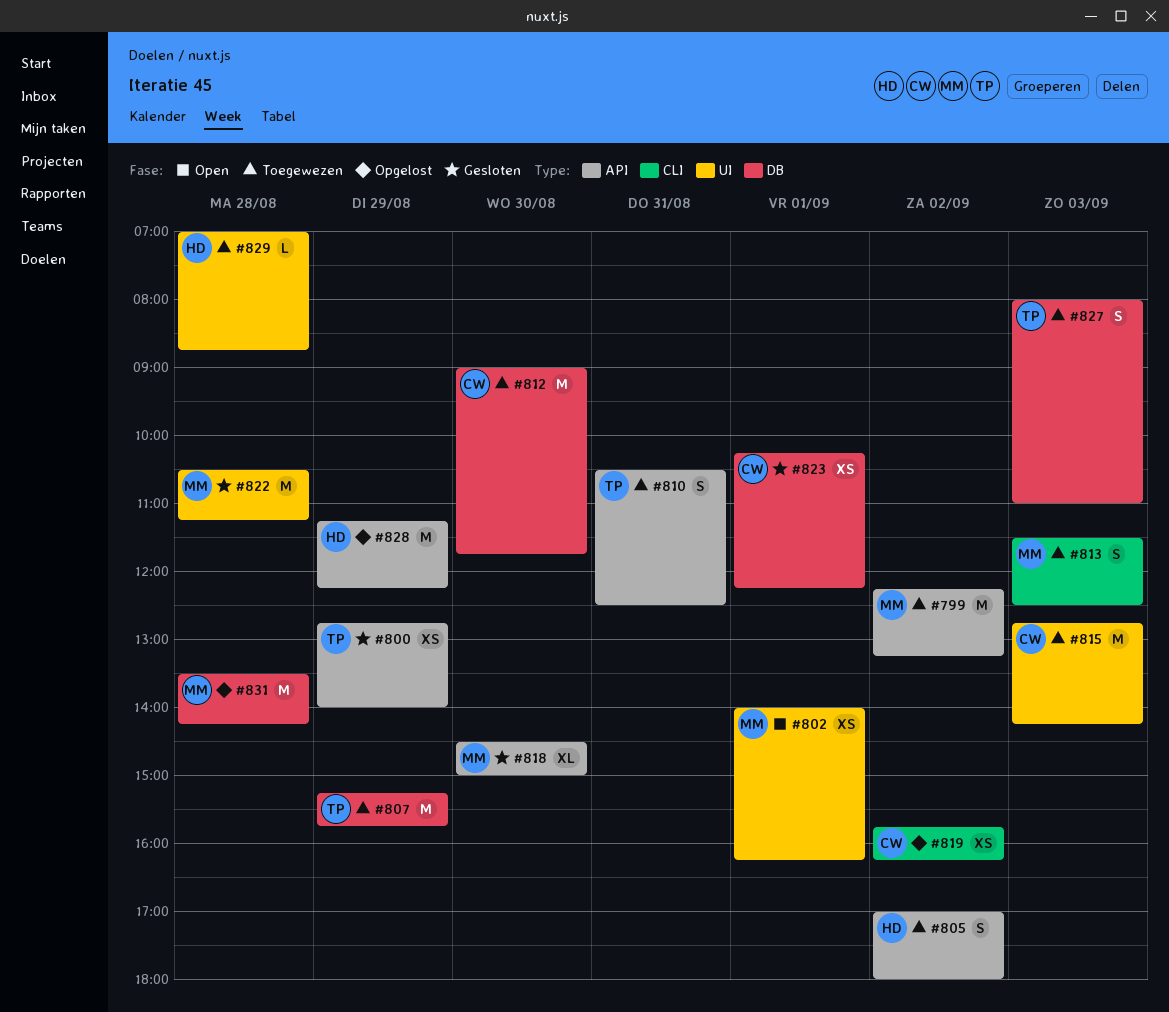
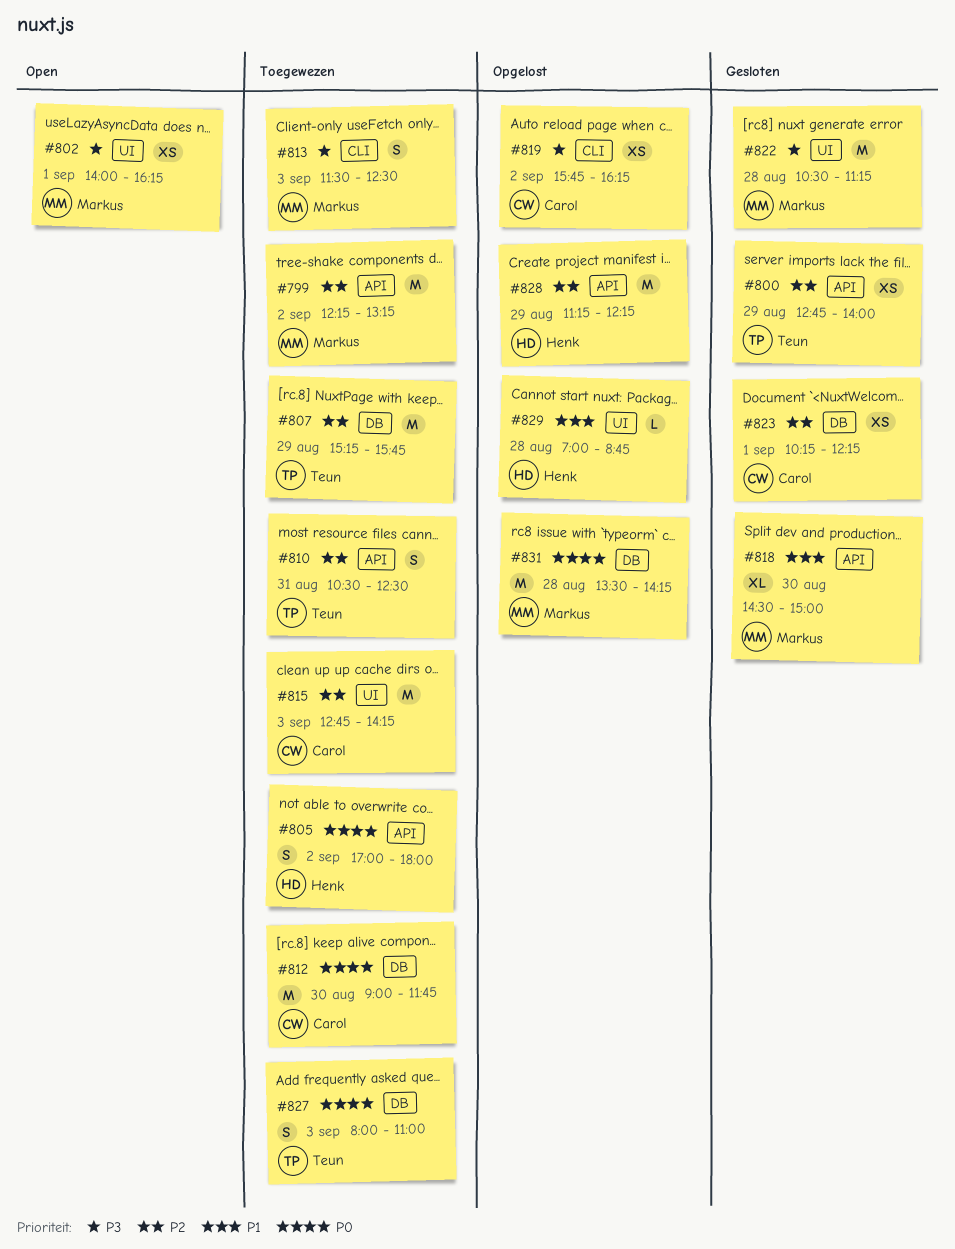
#829, status: Toegewezen -> Opgelost

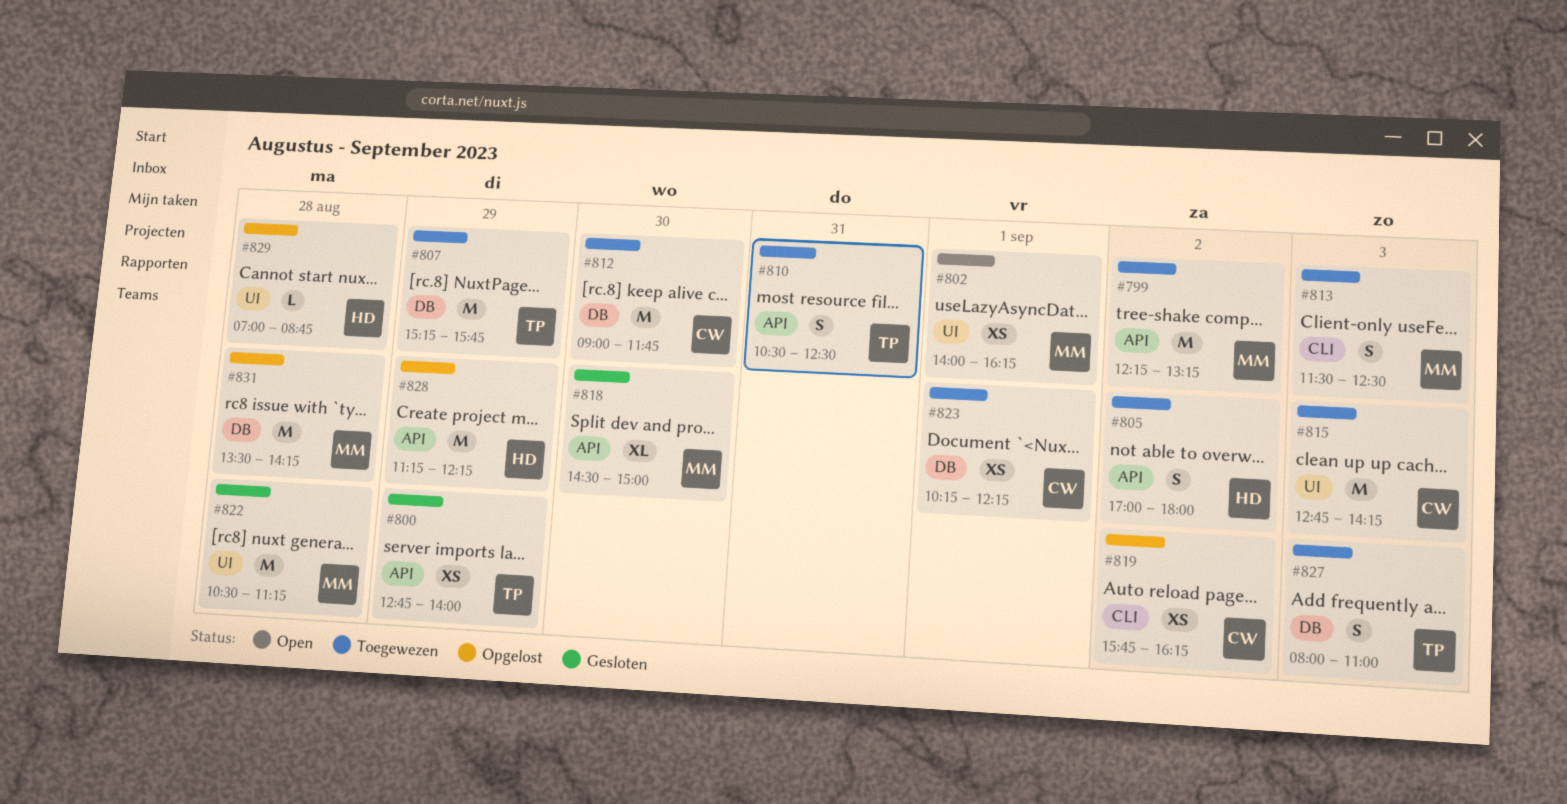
#823, status: Gesloten -> Toegewezen

